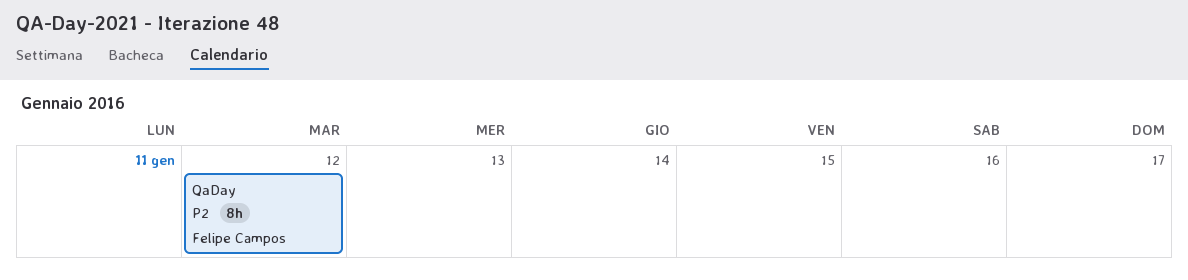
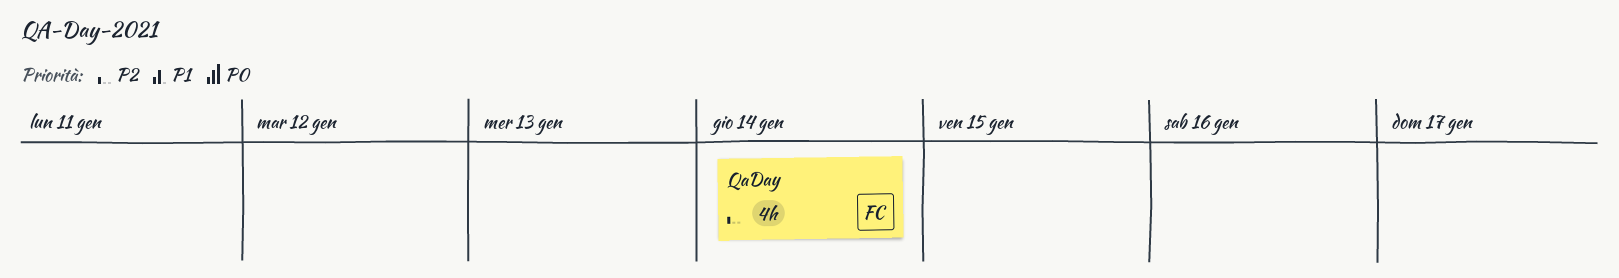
QaDay, estimate: 8h -> 4h
QaDay, due: Jan 12 -> Jan 14

